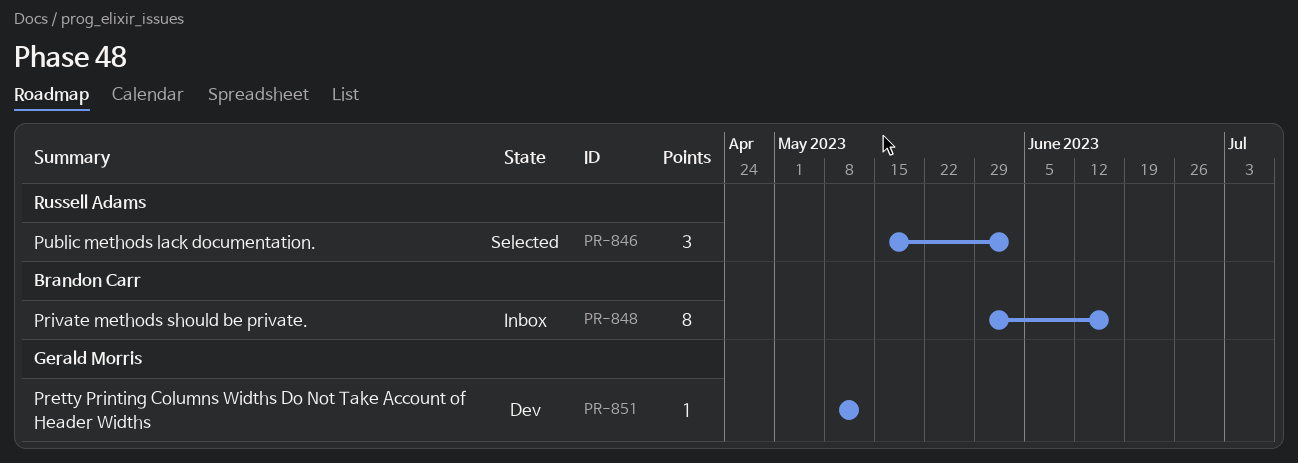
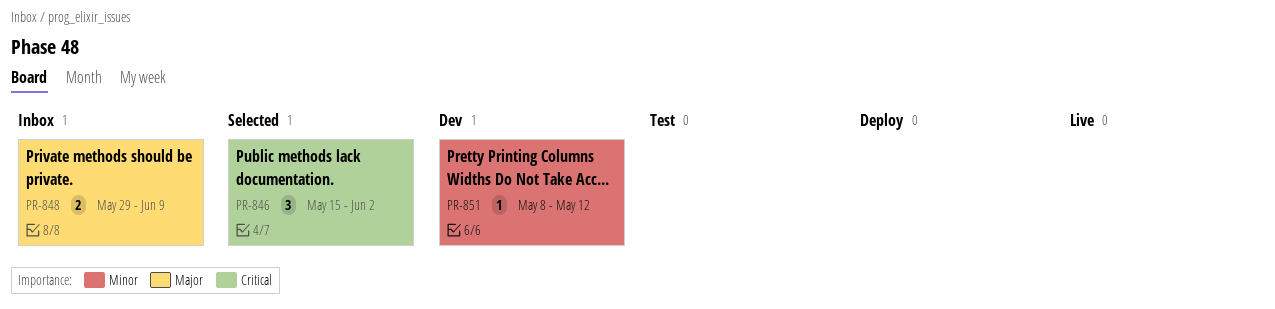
PR-848, estimate: 8 -> 2
PR-848, due: Jun 16 -> Jun 9

